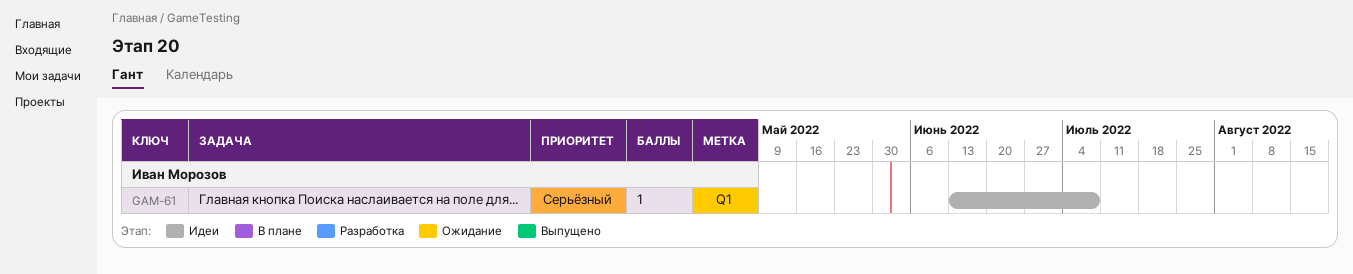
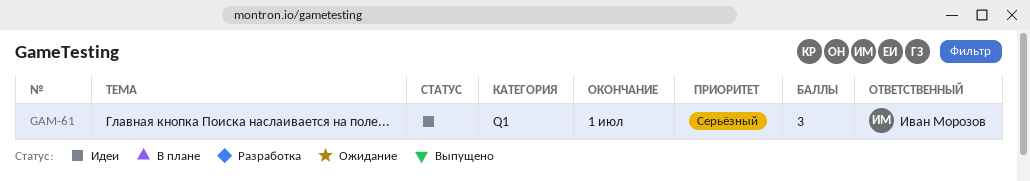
GAM-61, estimate: 1 -> 3
GAM-61, due: Jul 8 -> Jul 1

